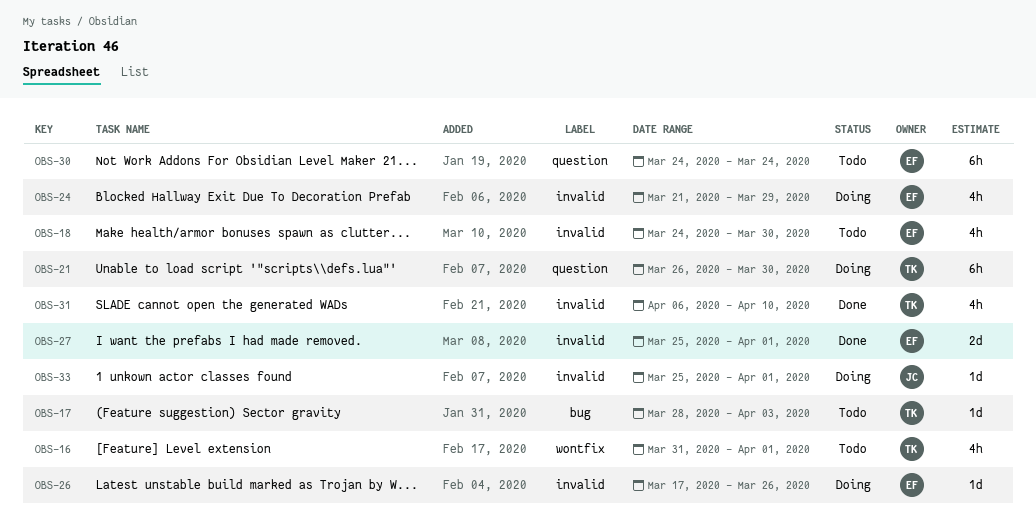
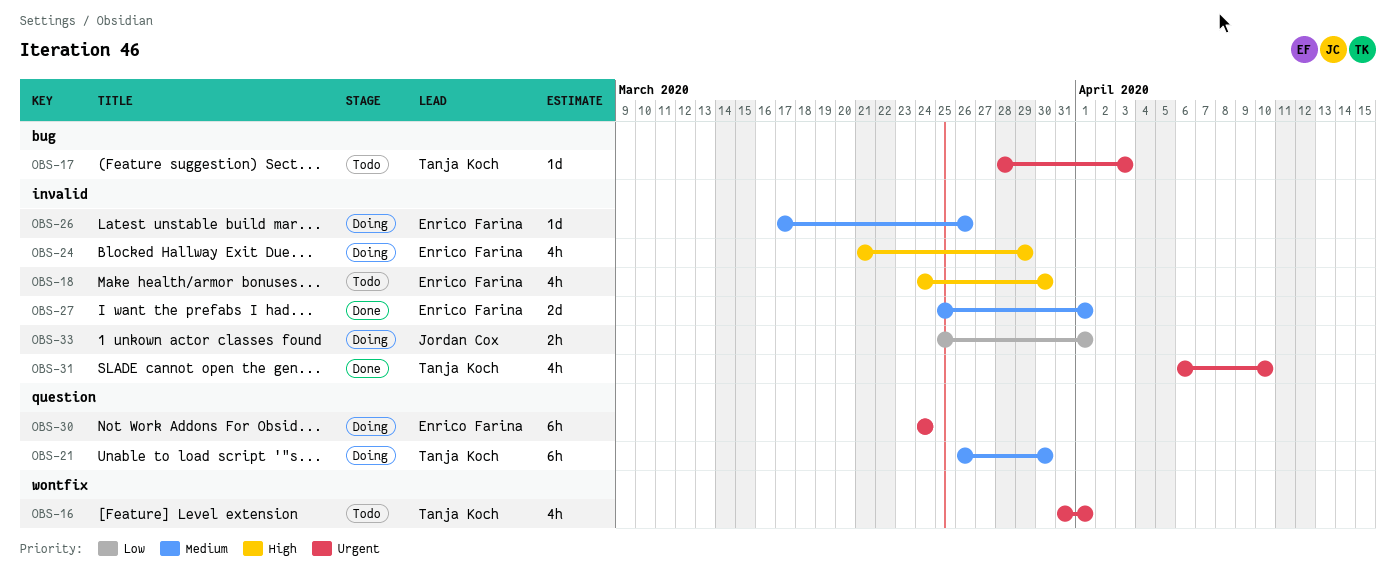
OBS-30, status: Todo -> Doing
OBS-33, estimate: 1d -> 2h

